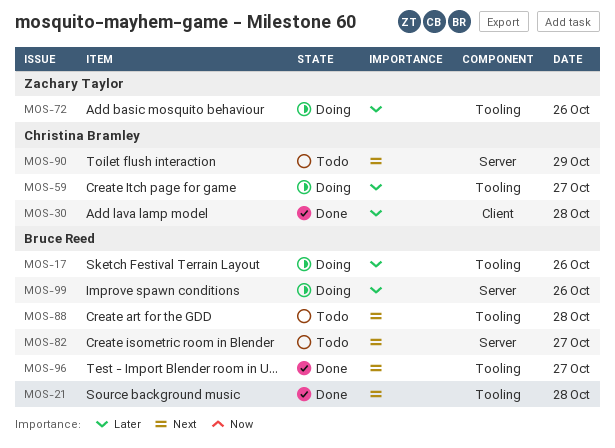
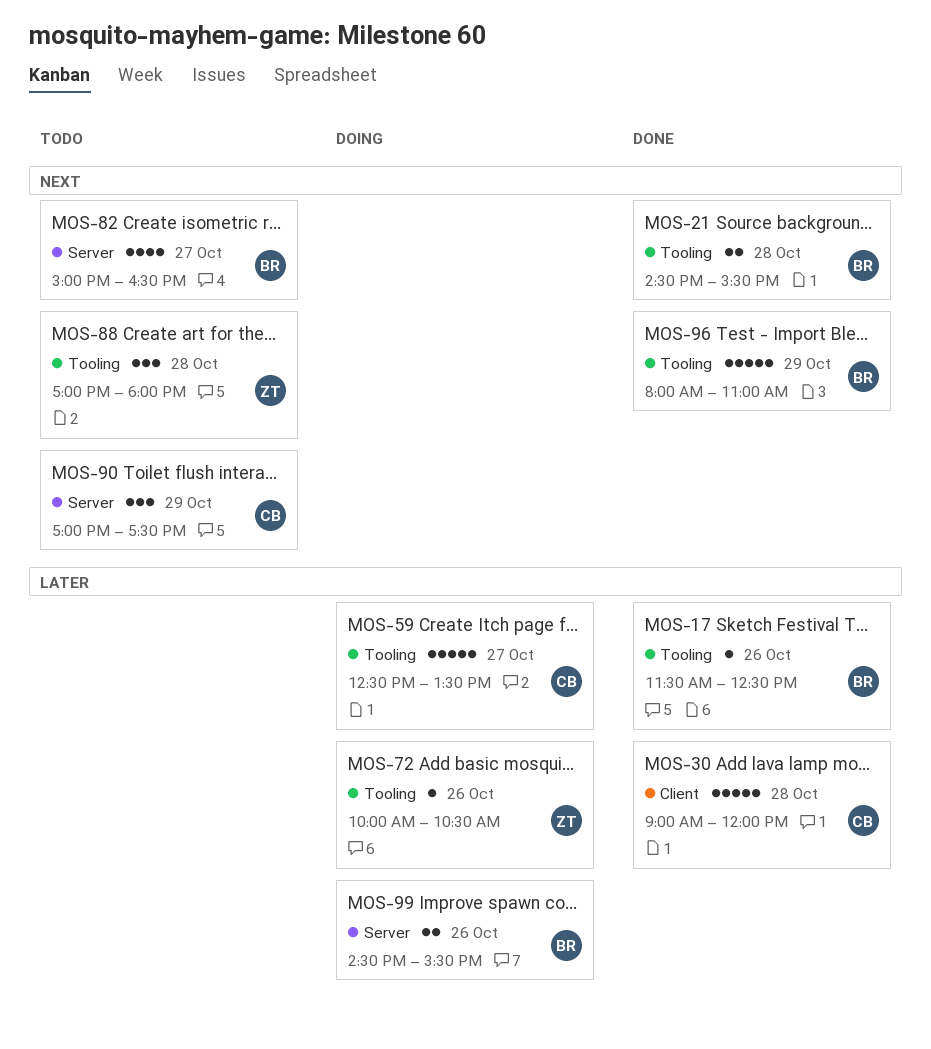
MOS-17, status: Doing -> Done
MOS-88, owner: Bruce Reed -> Zachary Taylor
MOS-96, day: Oct 27 -> Oct 29

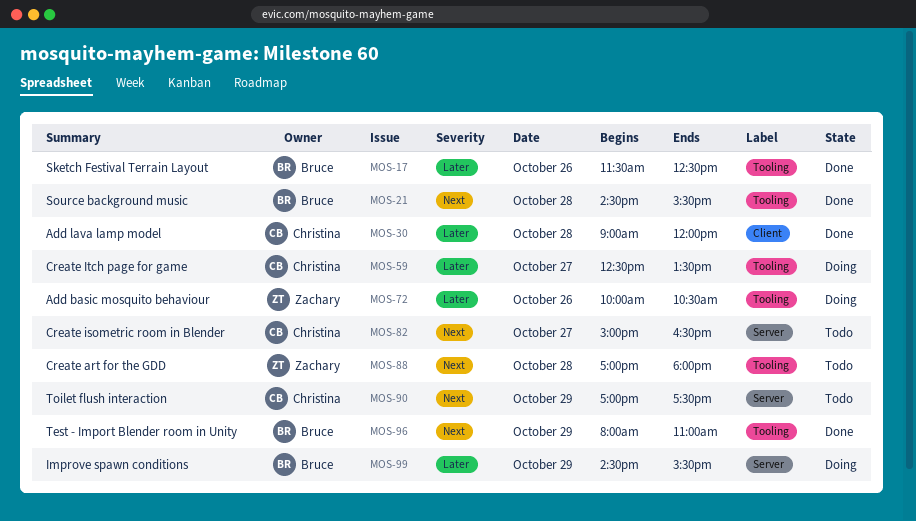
MOS-82, owner: Bruce -> Christina
MOS-99, day: Oct 26 -> Oct 29

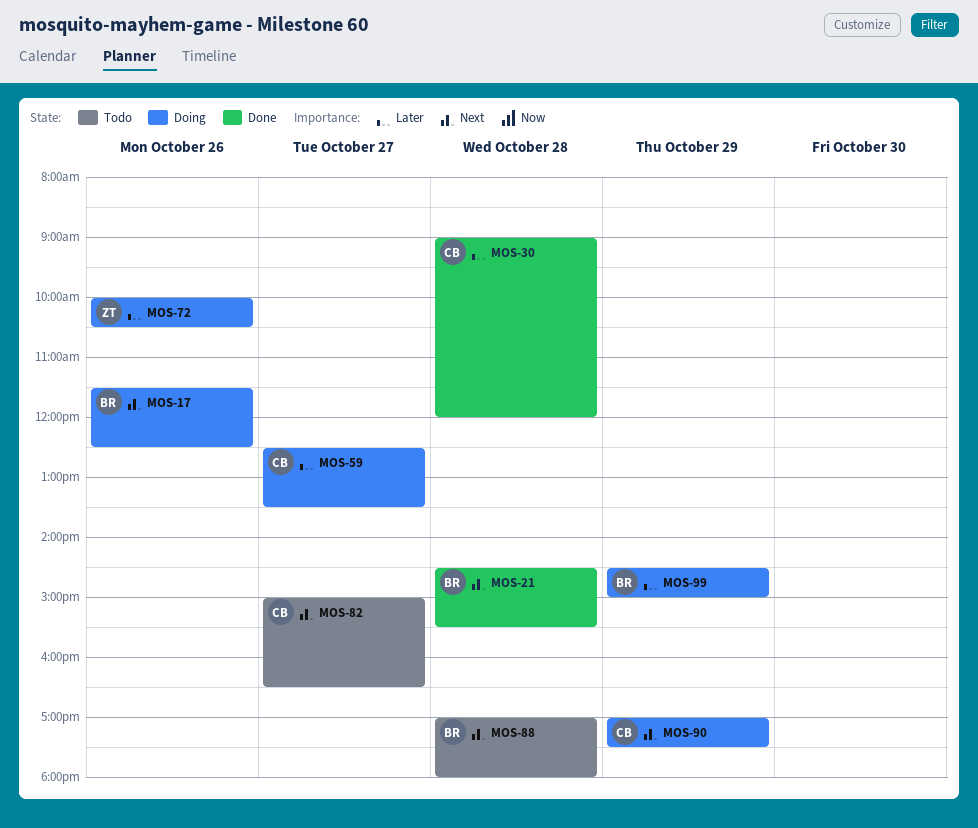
MOS-17, status: Done -> Doing
MOS-17, priority: Later -> Next
MOS-88, owner: Zachary -> Bruce
MOS-90, status: Todo -> Doing
MOS-96: present -> none
MOS-99, ends: 15:30 -> 15:00

